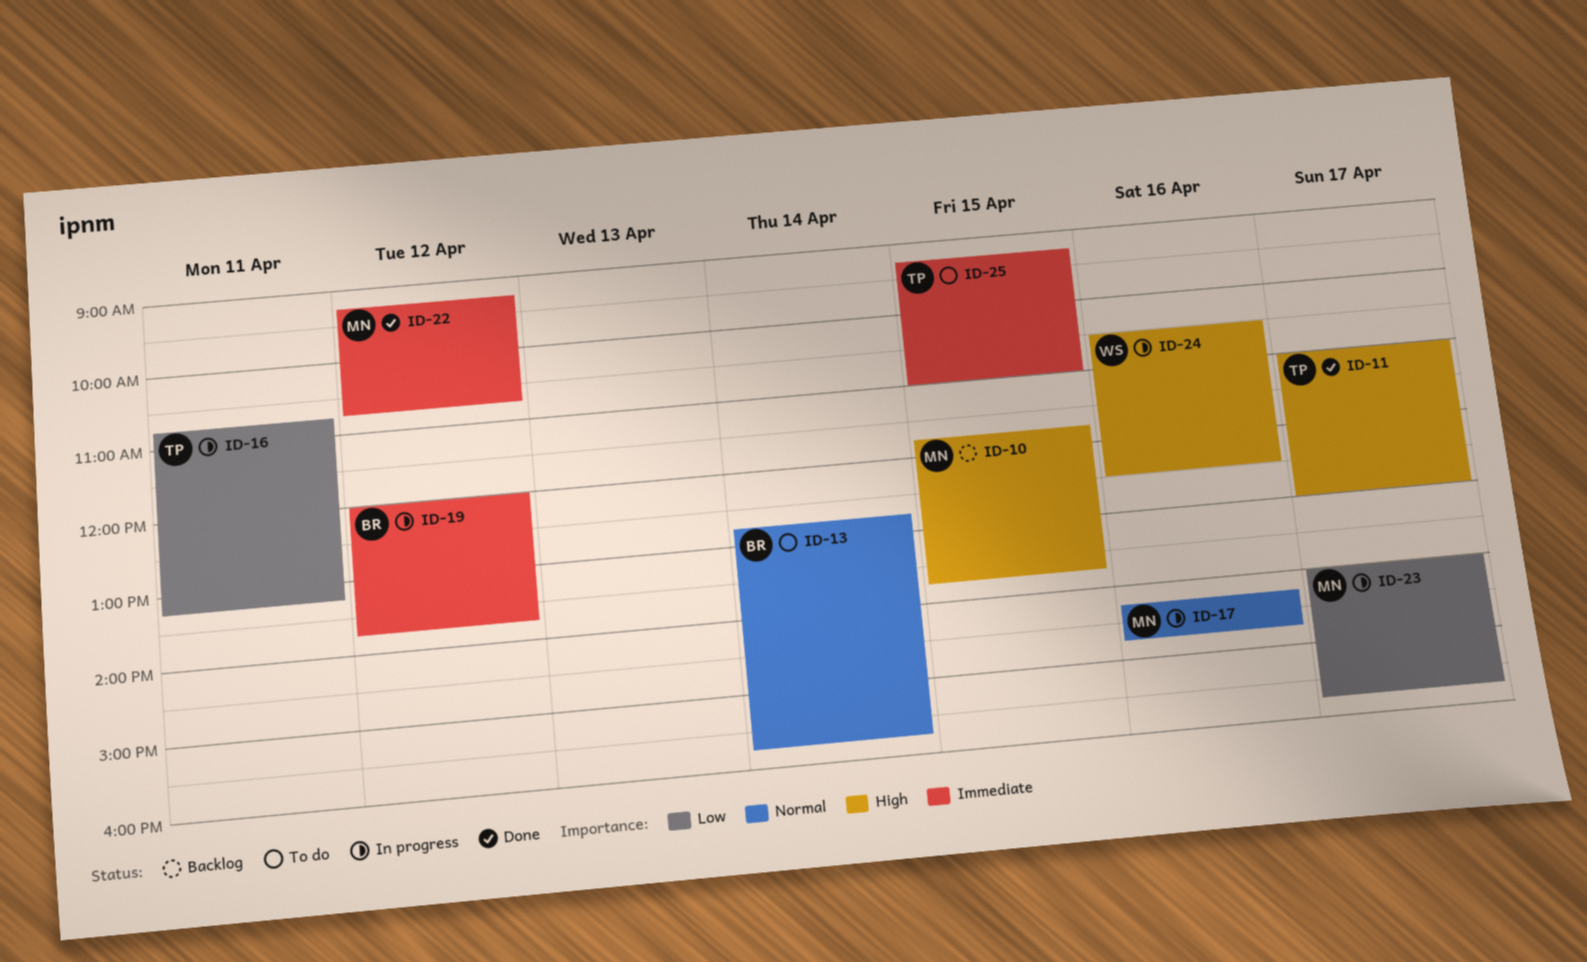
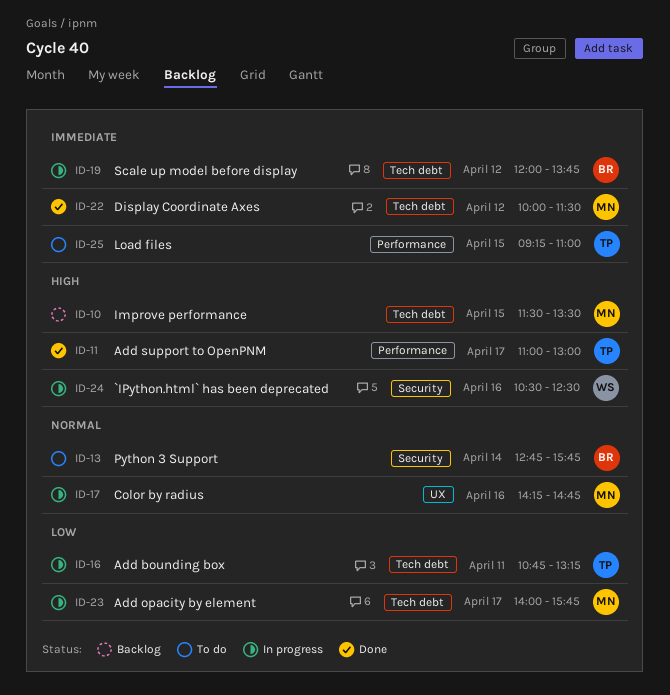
ID-10, begins: 11:45 -> 11:30
ID-10, ends: 13:45 -> 13:30
ID-22, begins: 09:15 -> 10:00
ID-22, ends: 10:45 -> 11:30

